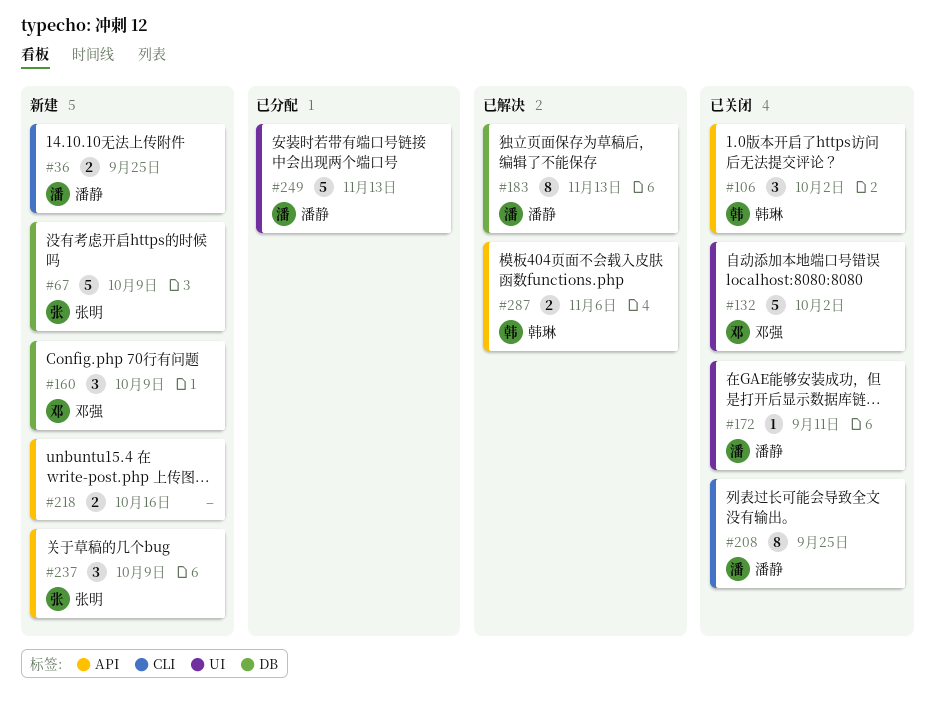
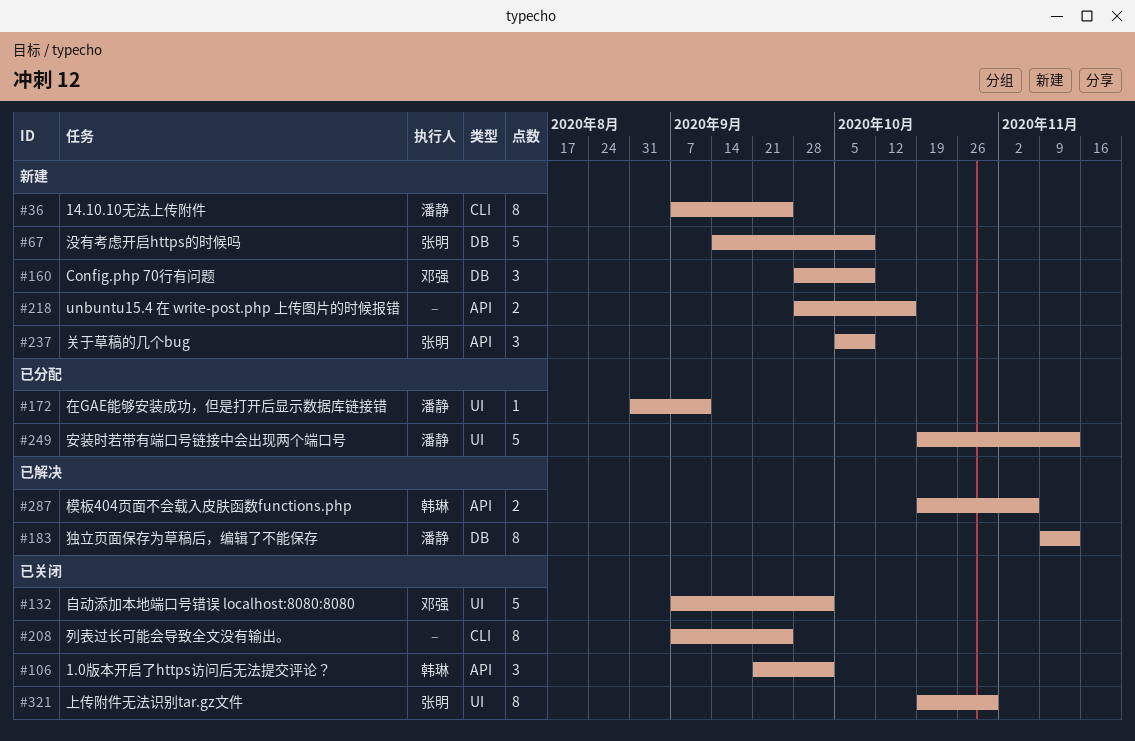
#36, estimate: 2 -> 8
#172, status: 已关闭 -> 已分配
#208, owner: 潘静 -> none
#321: none -> present

